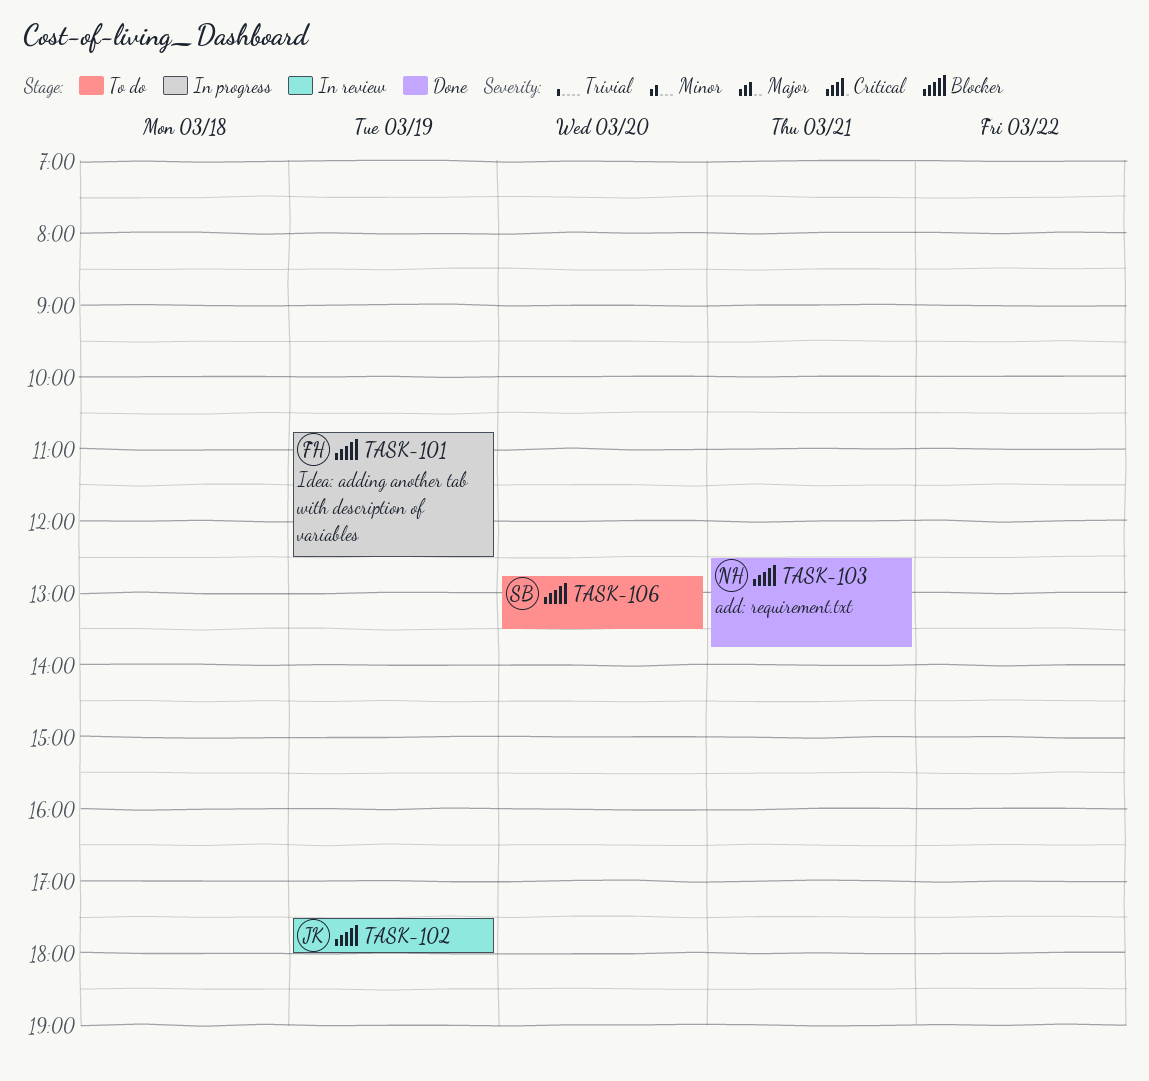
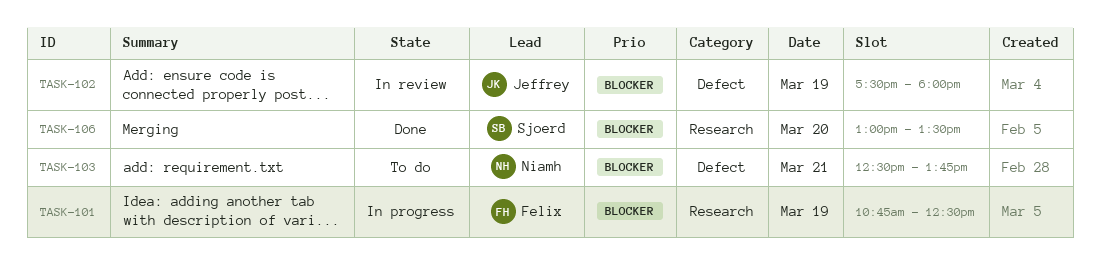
TASK-103, status: Done -> To do
TASK-106, status: To do -> Done
TASK-106, begins: 12:45 -> 13:00

